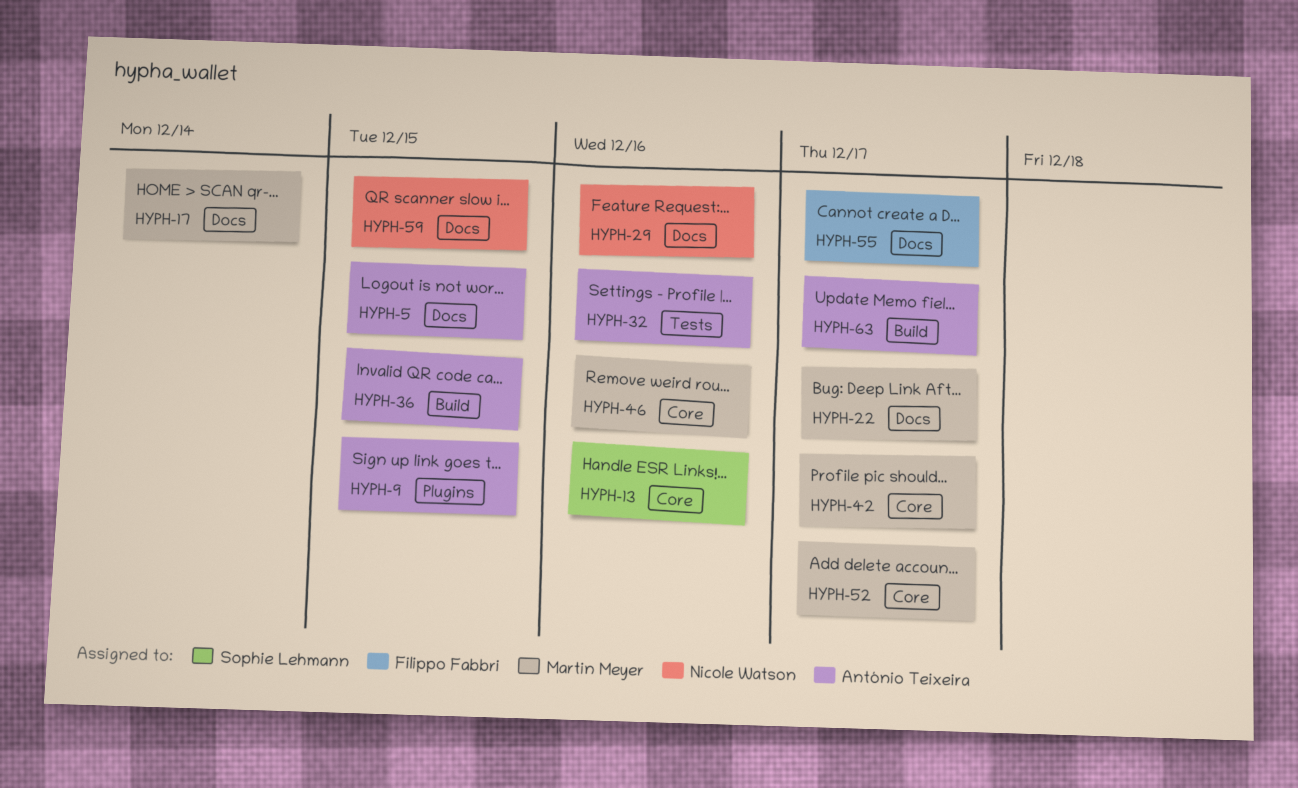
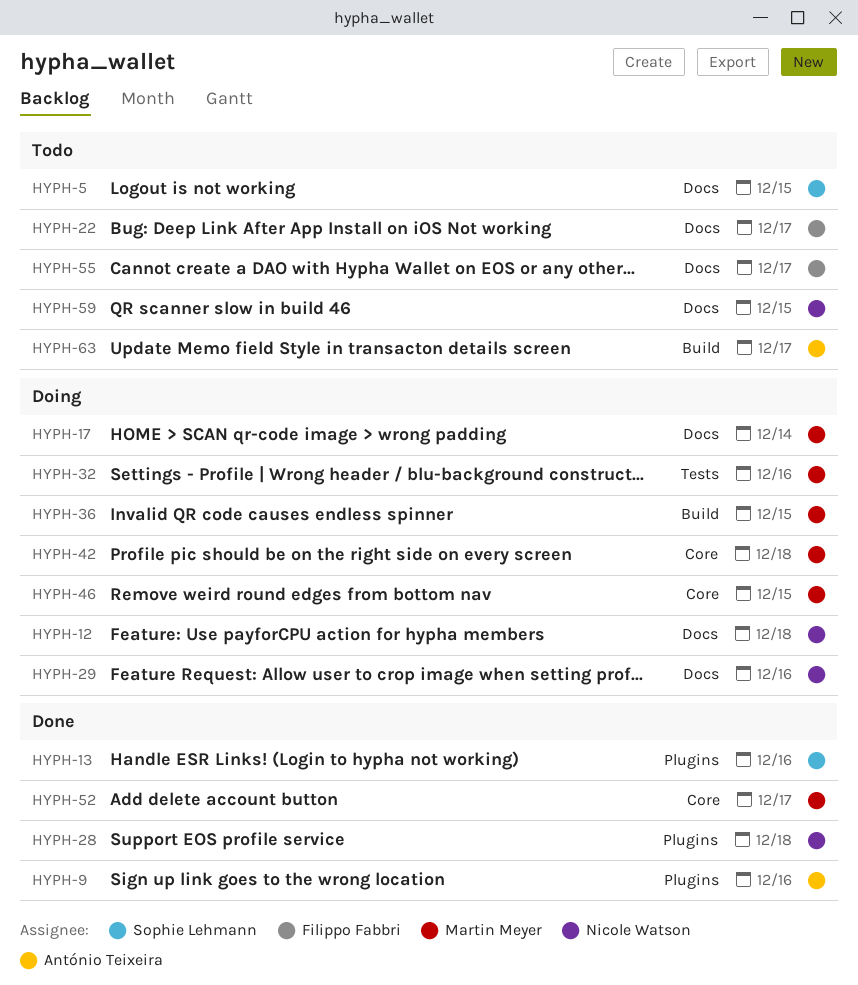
HYPH-5, owner: António Teixeira -> Sophie Lehmann
HYPH-9, due: Dec 15 -> Dec 16
HYPH-12: none -> present
HYPH-13, label: Core -> Plugins
HYPH-22, owner: Martin Meyer -> Filippo Fabbri
HYPH-28: none -> present
HYPH-32, owner: António Teixeira -> Martin Meyer
HYPH-36, owner: António Teixeira -> Martin Meyer
HYPH-42, due: Dec 17 -> Dec 18
HYPH-46, due: Dec 16 -> Dec 15

